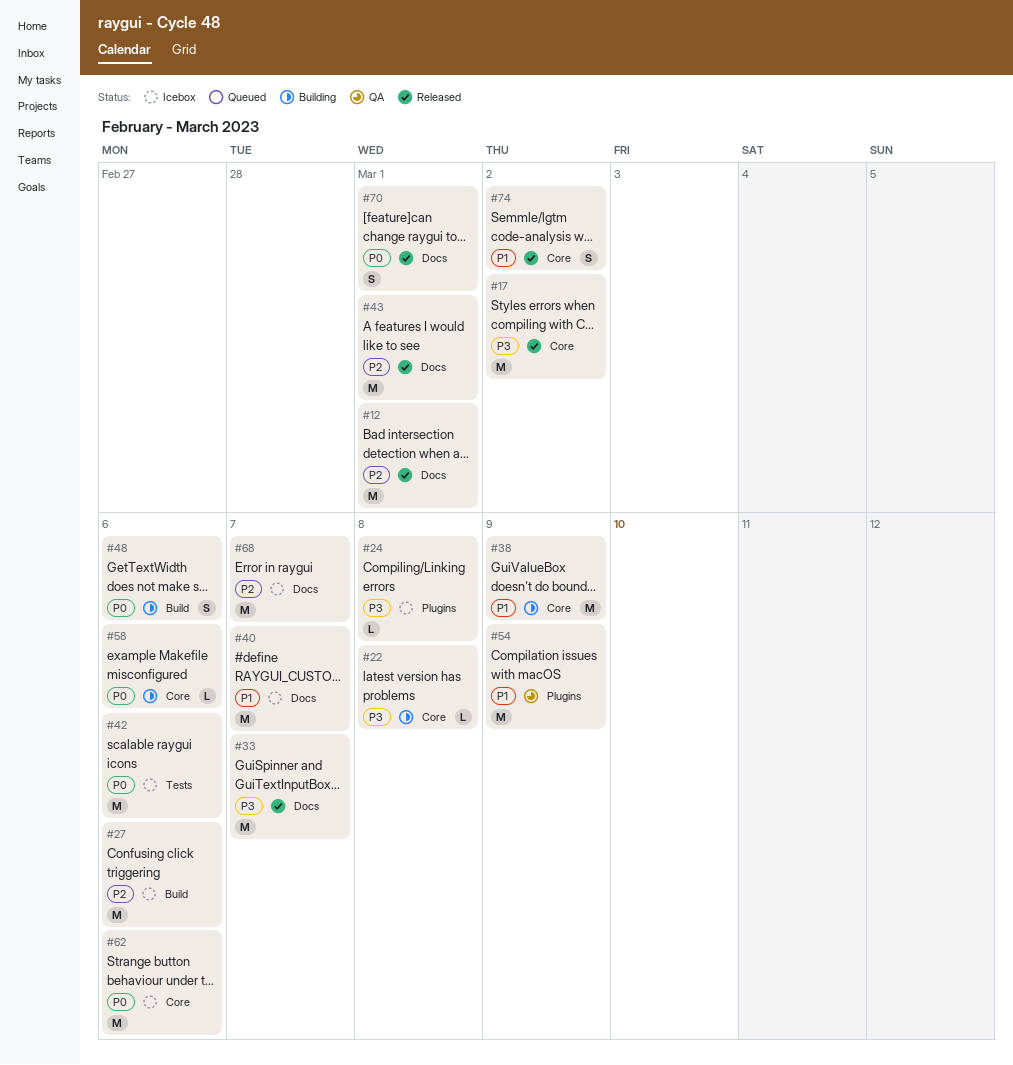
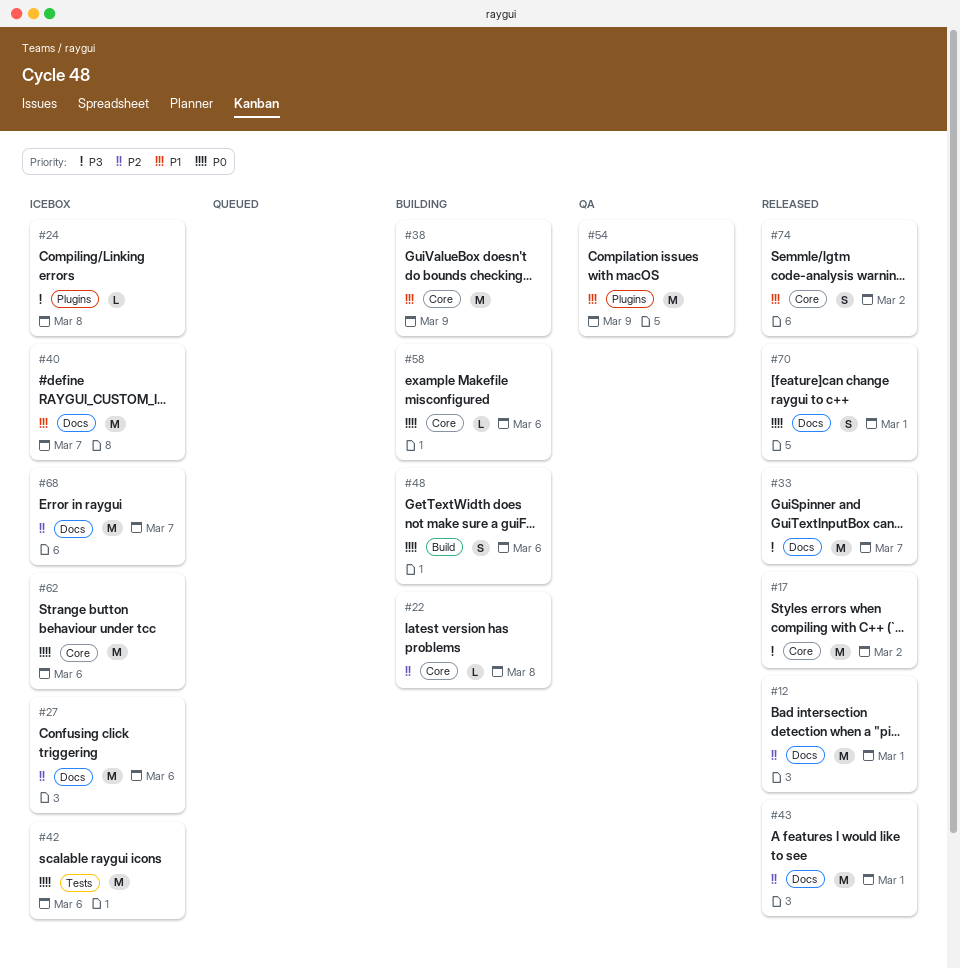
#22, priority: P3 -> P2
#27, label: Build -> Docs

